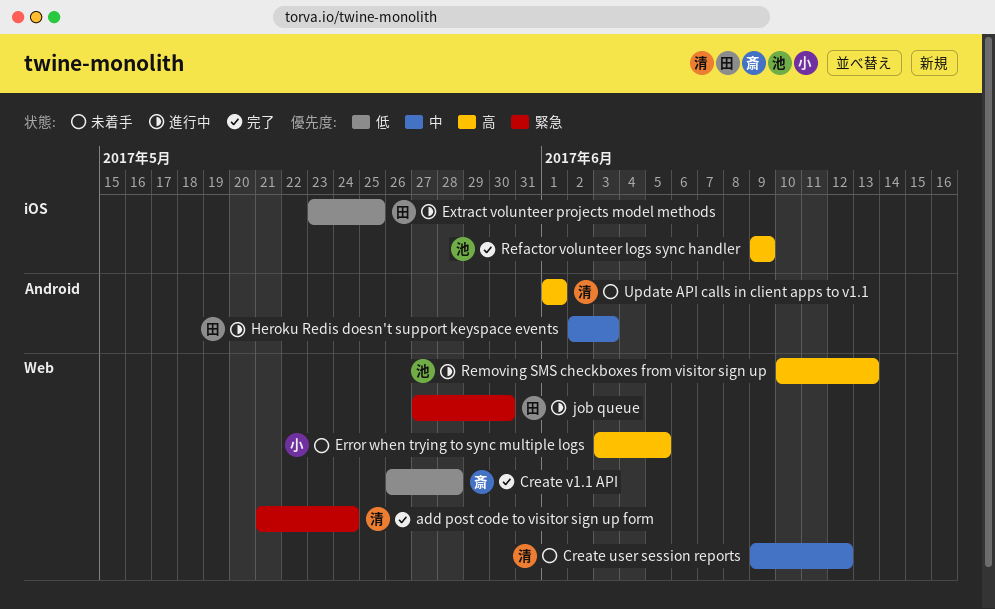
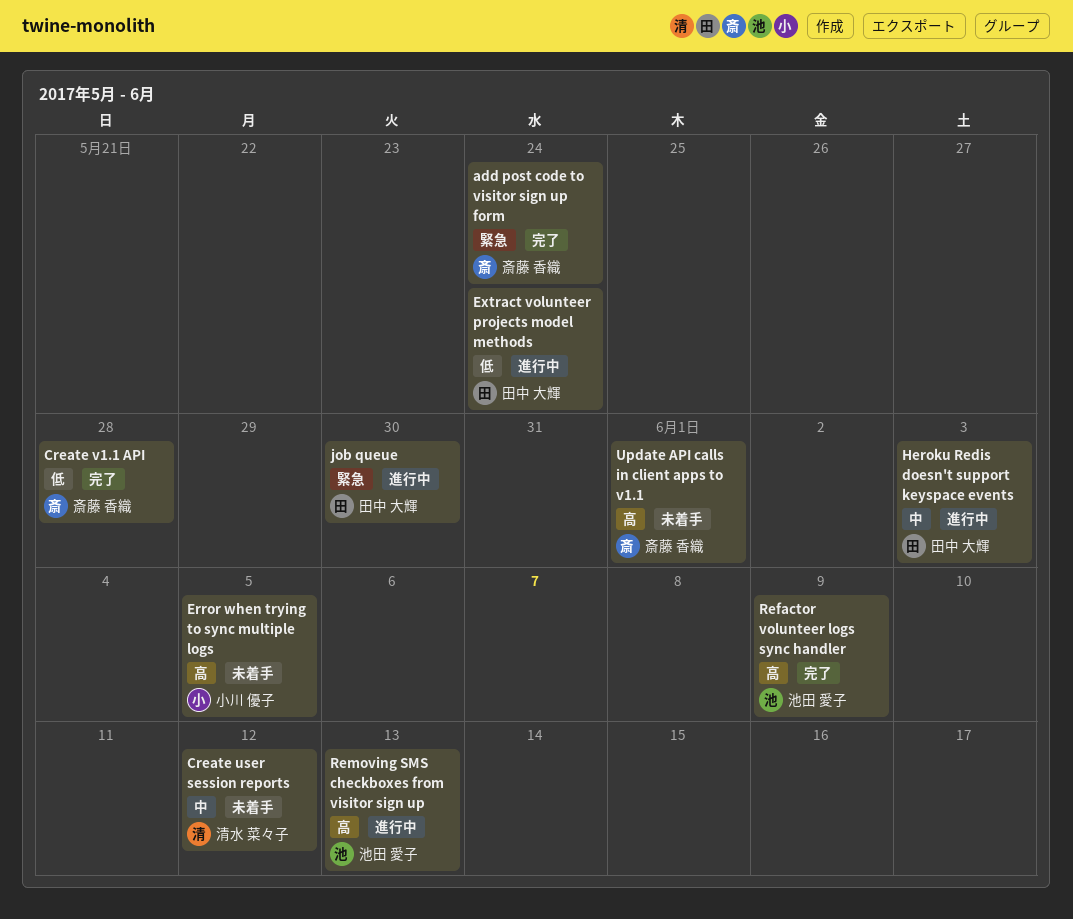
add post code to visitor sign up form, owner: 清水 菜々子 -> 斎藤 香織
Extract volunteer projects model methods, due: May 25 -> May 24
Update API calls in client apps to v1.1, owner: 清水 菜々子 -> 斎藤 香織

